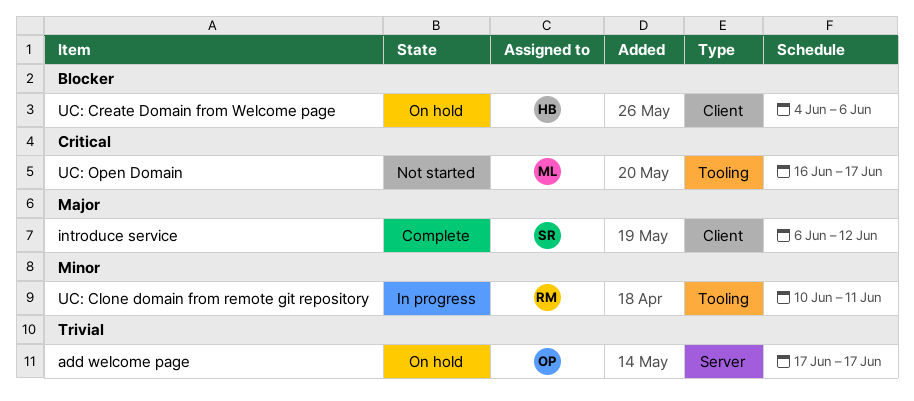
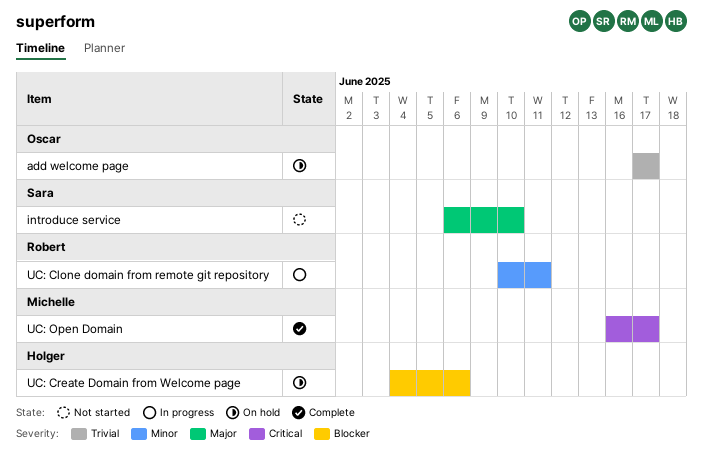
introduce service, status: Complete -> Not started
introduce service, due: Jun 12 -> Jun 10
UC: Open Domain, status: Not started -> Complete

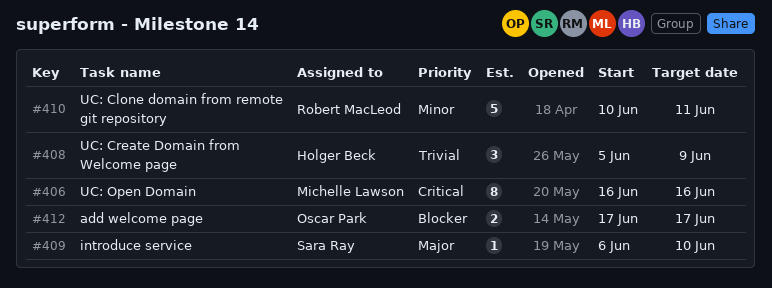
add welcome page, priority: Trivial -> Blocker
UC: Create Domain from Welcome page, priority: Blocker -> Trivial
UC: Create Domain from Welcome page, start: Jun 4 -> Jun 5
UC: Create Domain from Welcome page, due: Jun 6 -> Jun 9
UC: Open Domain, due: Jun 17 -> Jun 16

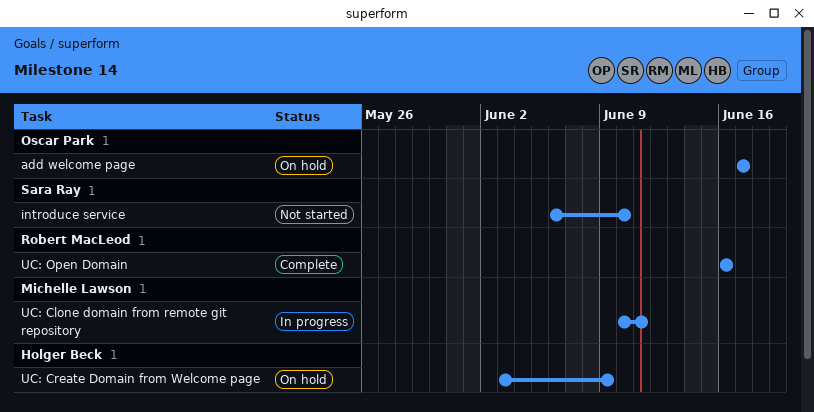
UC: Clone domain from remote git repository, owner: Robert MacLeod -> Michelle Lawson
UC: Create Domain from Welcome page, start: Jun 5 -> Jun 3
UC: Open Domain, owner: Michelle Lawson -> Robert MacLeod

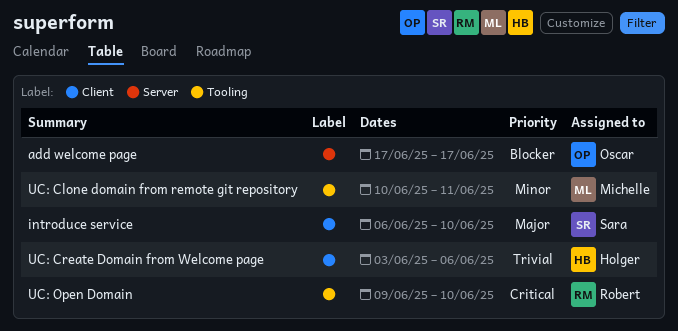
UC: Create Domain from Welcome page, due: Jun 9 -> Jun 6
UC: Open Domain, start: Jun 16 -> Jun 9
UC: Open Domain, due: Jun 16 -> Jun 10

